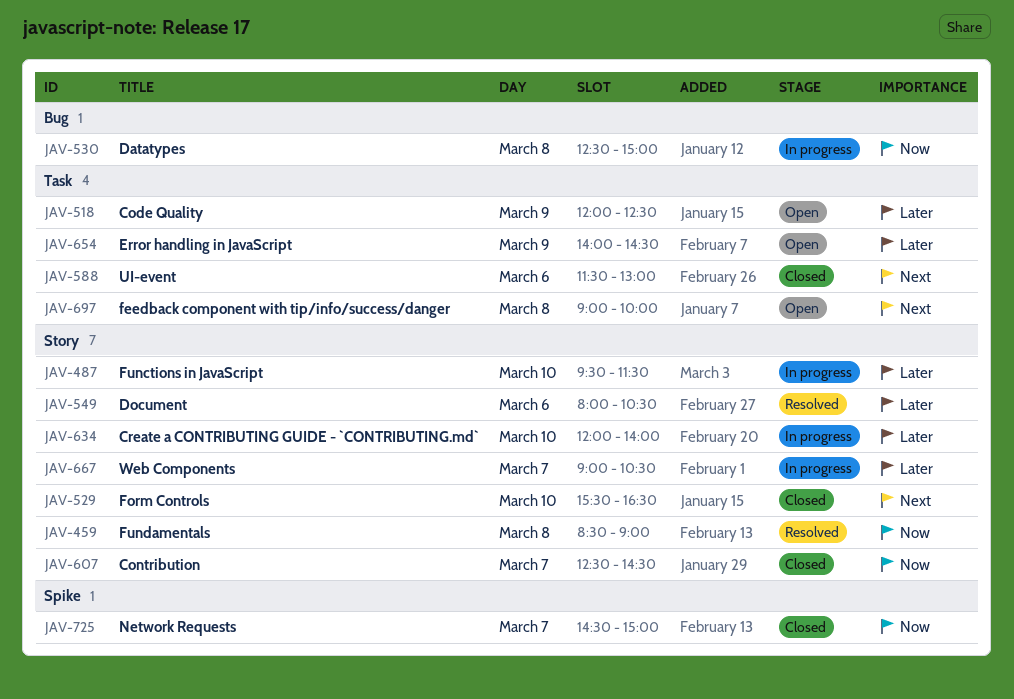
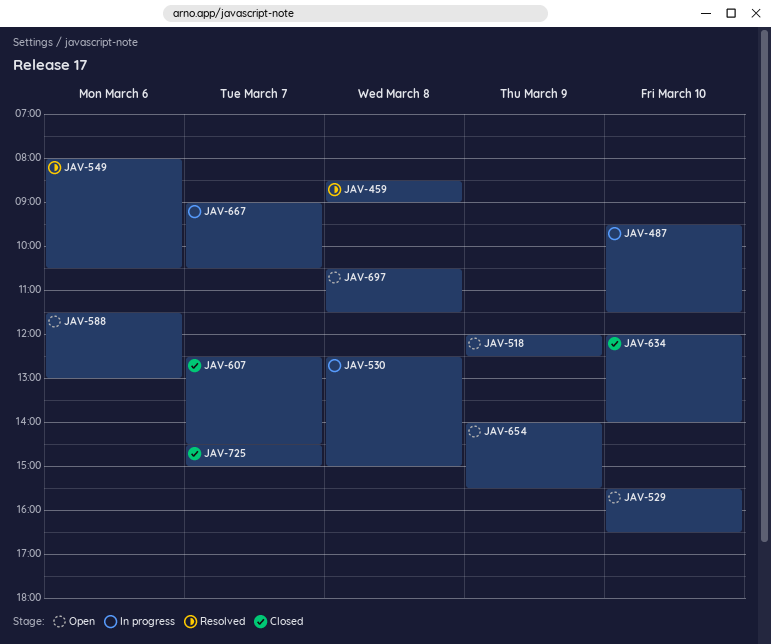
JAV-529, status: Closed -> Open
JAV-588, status: Closed -> Open
JAV-634, status: In progress -> Closed
JAV-654, ends: 14:30 -> 15:30
JAV-697, begins: 09:00 -> 10:30
JAV-697, ends: 10:00 -> 11:30

